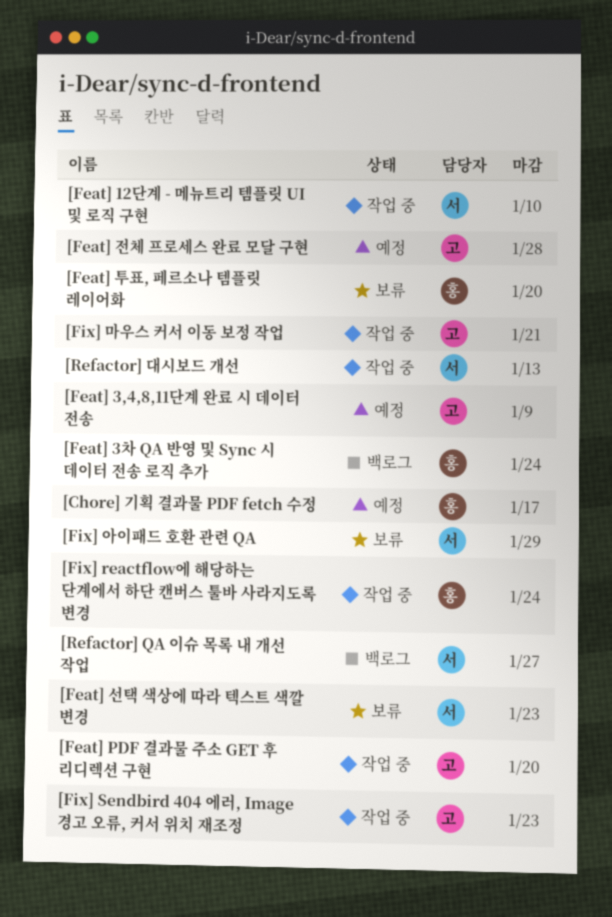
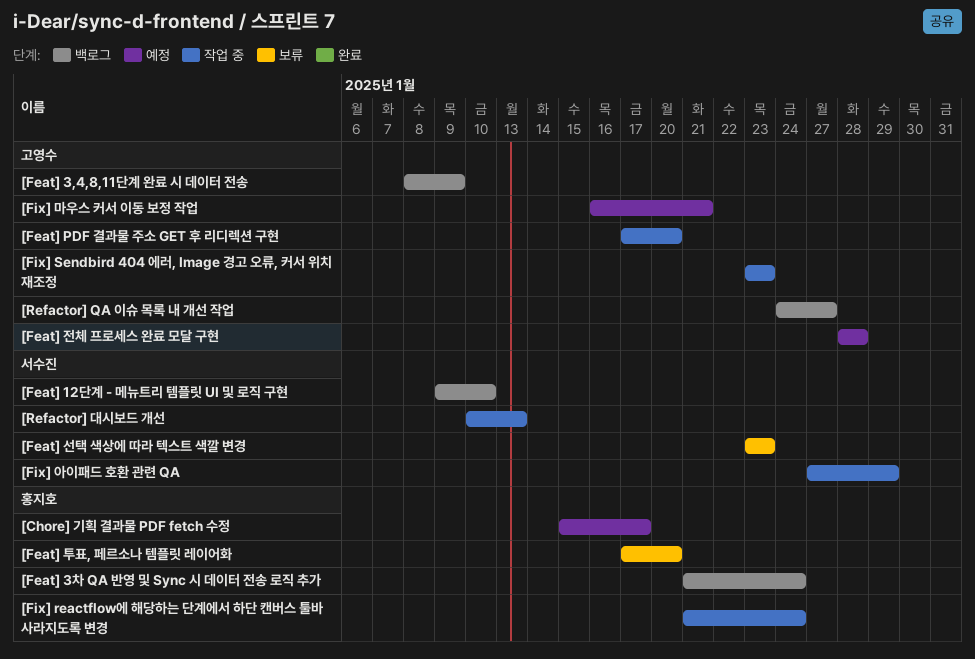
[Feat] 12단계 - 메뉴트리 템플릿 UI 및 로직 구현, status: 작업 중 -> 백로그
[Feat] 3,4,8,11단계 완료 시 데이터 전송, status: 예정 -> 백로그
[Fix] 마우스 커서 이동 보정 작업, status: 작업 중 -> 예정
[Fix] 아이패드 호환 관련 QA, status: 보류 -> 작업 중
[Refactor] QA 이슈 목록 내 개선 작업, owner: 서수진 -> 고영수

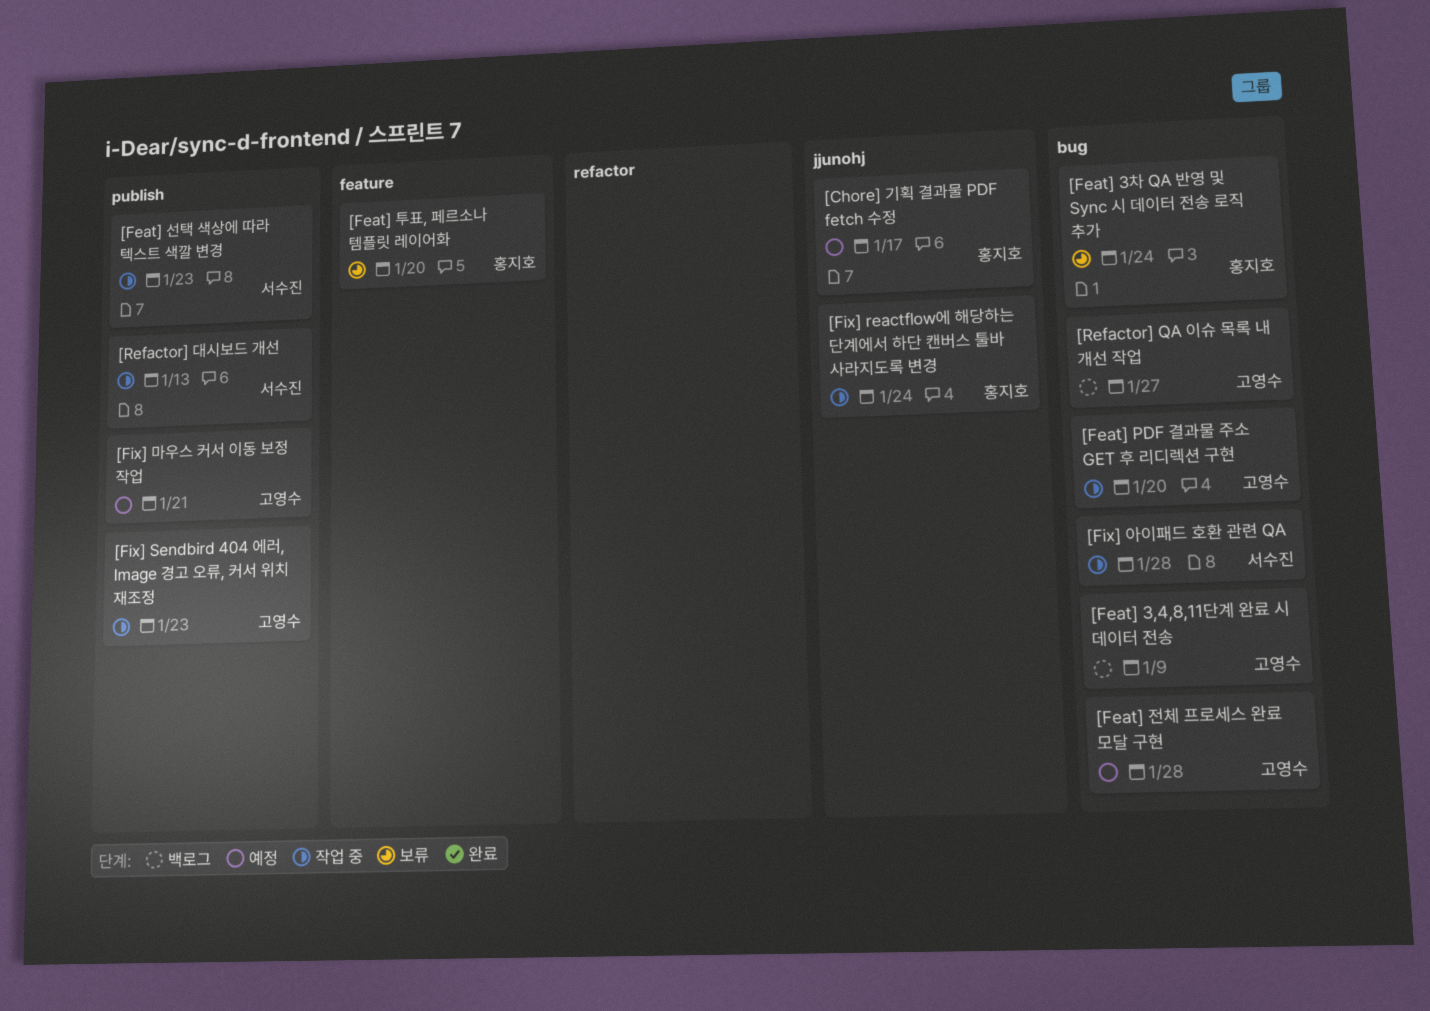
[Feat] 12단계 - 메뉴트리 템플릿 UI 및 로직 구현: present -> none
[Feat] 3차 QA 반영 및 Sync 시 데이터 전송 로직 추가, status: 백로그 -> 보류
[Feat] 선택 색상에 따라 텍스트 색깔 변경, status: 보류 -> 작업 중
[Fix] 아이패드 호환 관련 QA, due: Jan 29 -> Jan 28

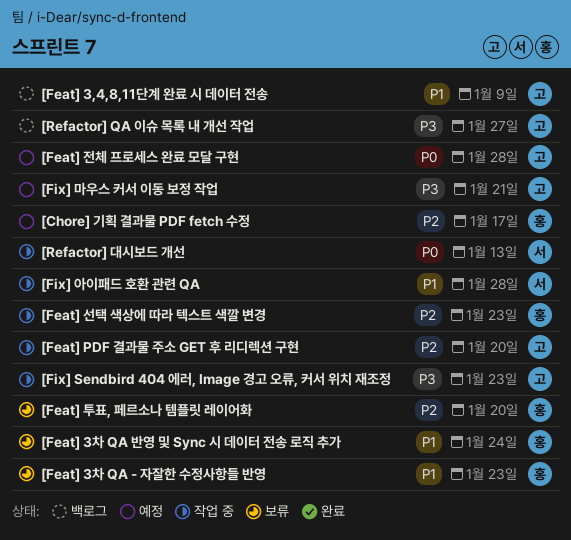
[Feat] 3차 QA - 자잘한 수정사항들 반영: none -> present
[Feat] 선택 색상에 따라 텍스트 색깔 변경, owner: 서수진 -> 홍지호
[Fix] reactflow에 해당하는 단계에서 하단 캔버스 툴바 사라지도록 변경: present -> none

